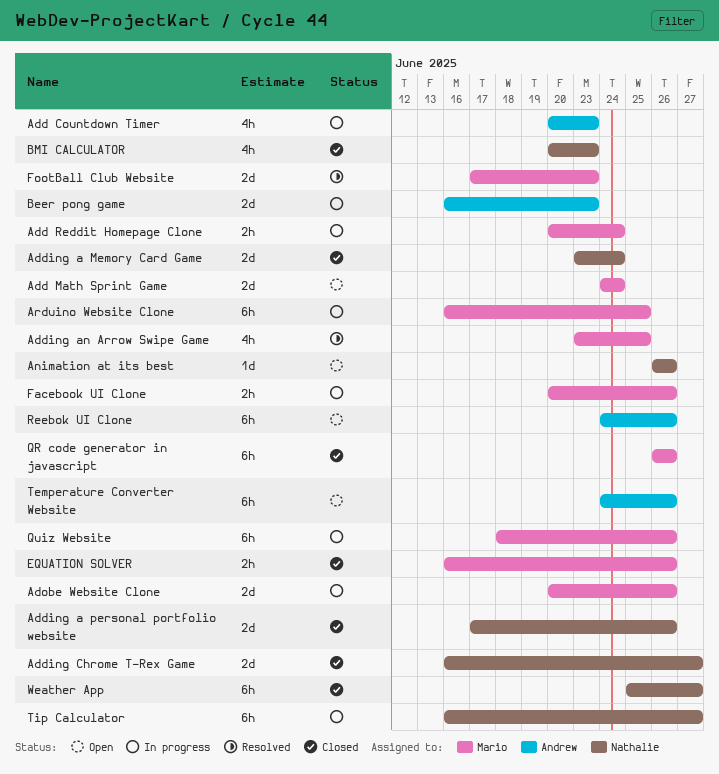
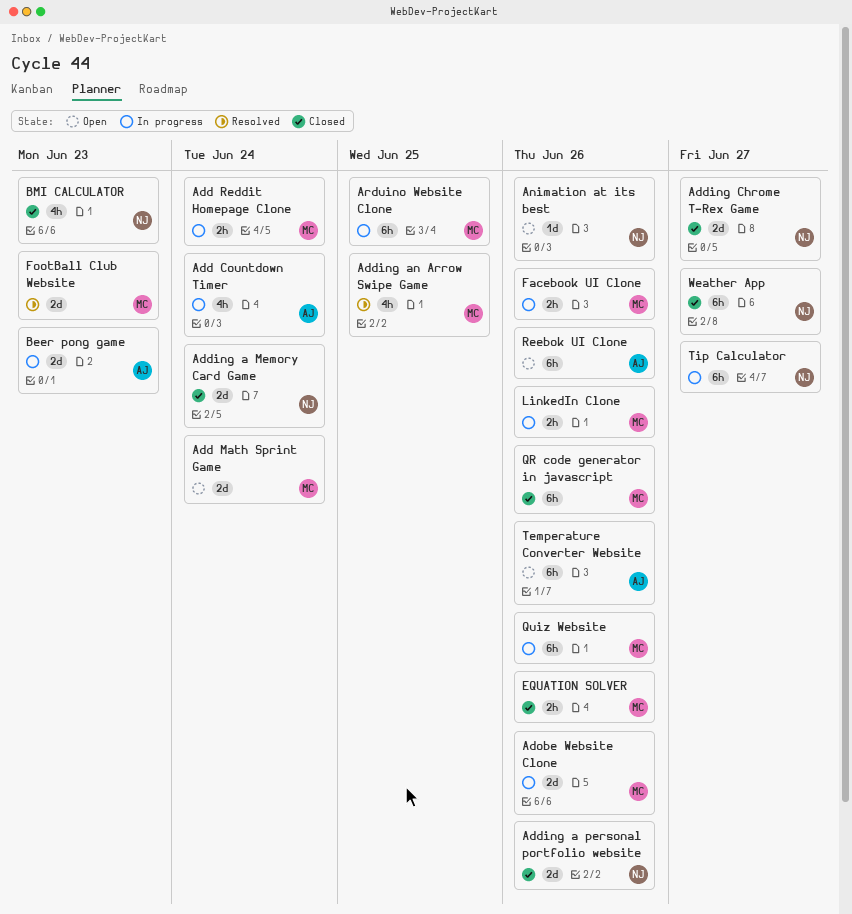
Add Countdown Timer, due: Jun 23 -> Jun 24
LinkedIn Clone: none -> present

